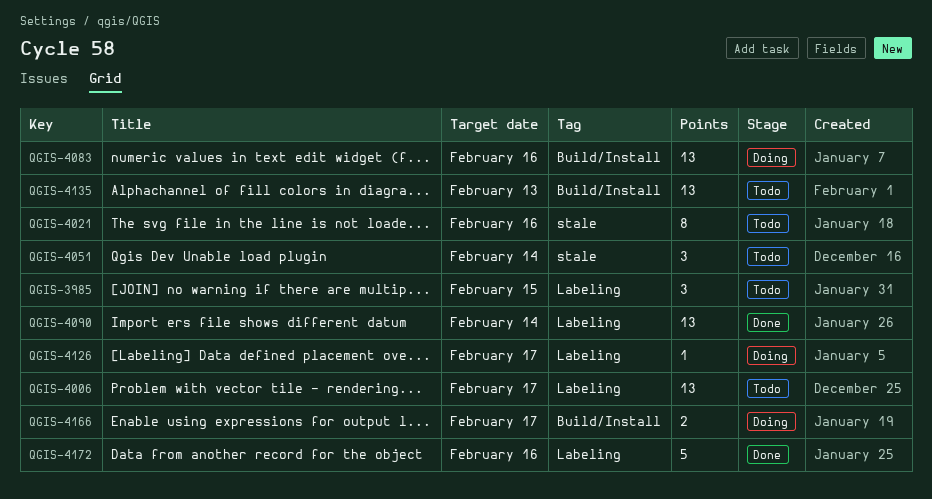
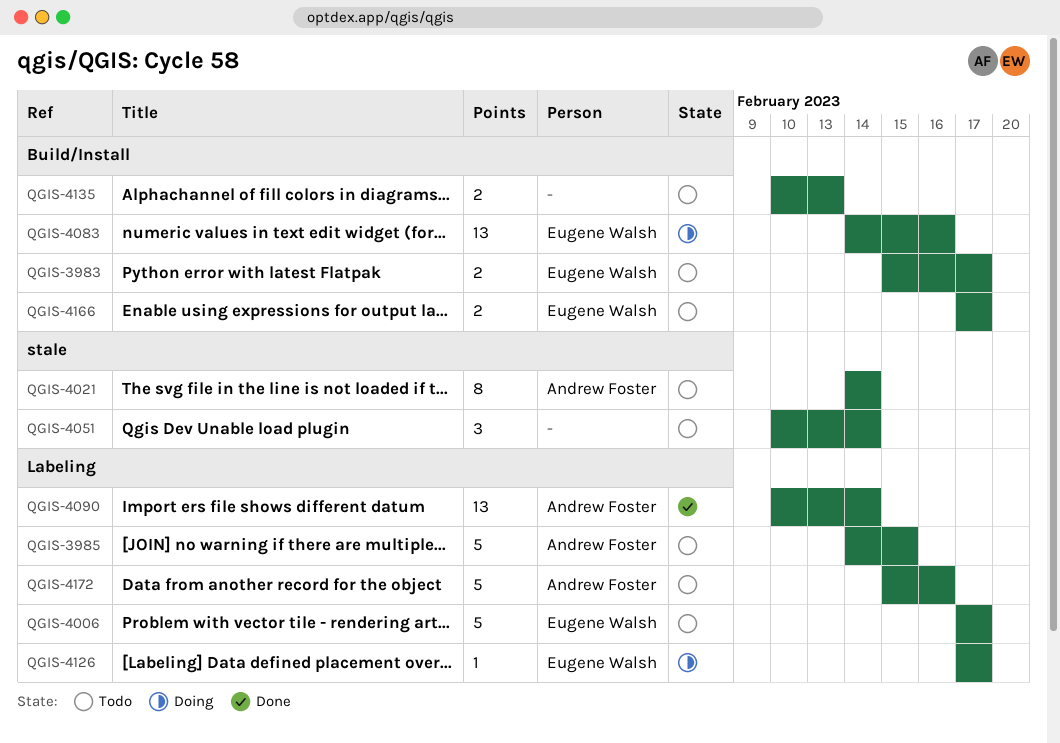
QGIS-3983: none -> present
QGIS-3985, estimate: 3 -> 5
QGIS-4006, estimate: 13 -> 5
QGIS-4021, due: Feb 16 -> Feb 14
QGIS-4135, estimate: 13 -> 2
QGIS-4166, status: Doing -> Todo
QGIS-4172, status: Done -> Todo

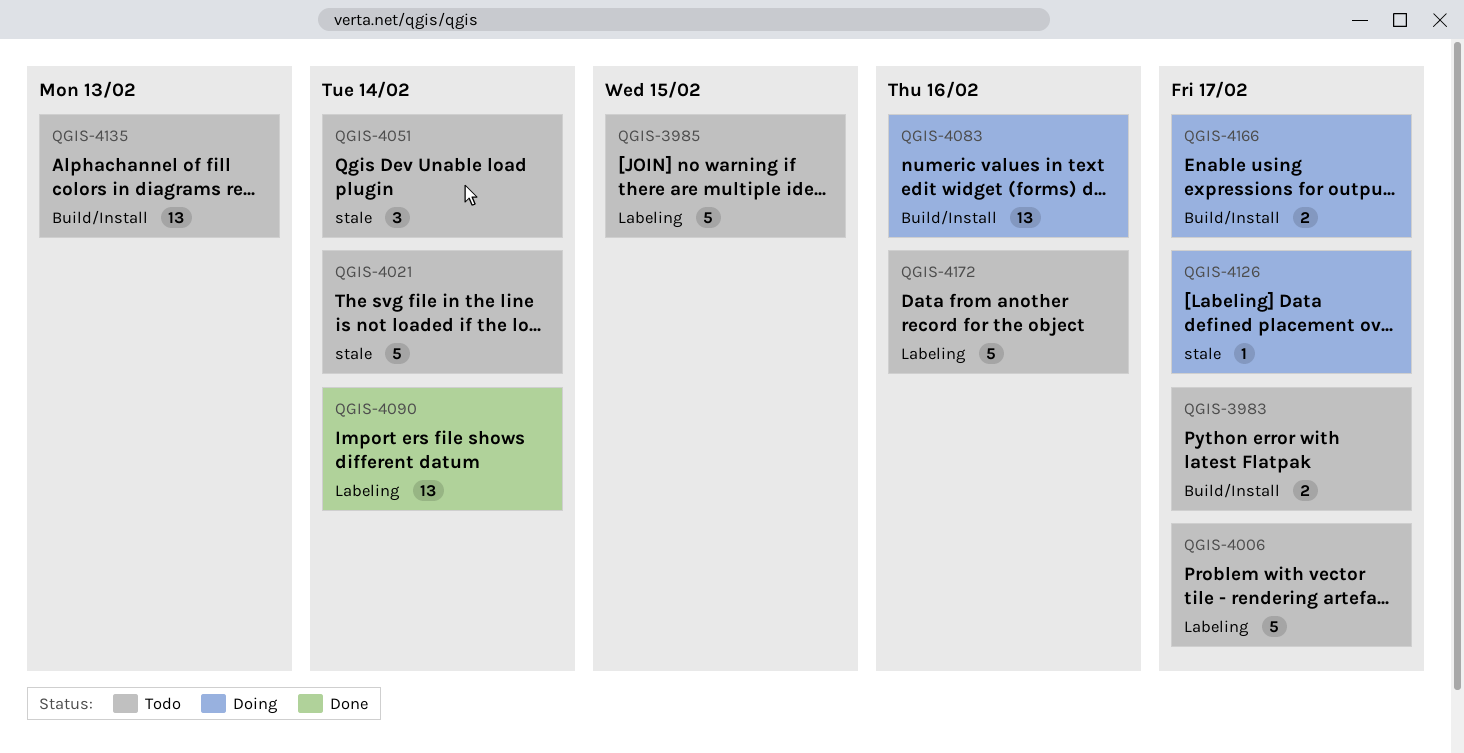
QGIS-4021, estimate: 8 -> 5
QGIS-4126, label: Labeling -> stale
QGIS-4135, estimate: 2 -> 13
QGIS-4166, status: Todo -> Doing

